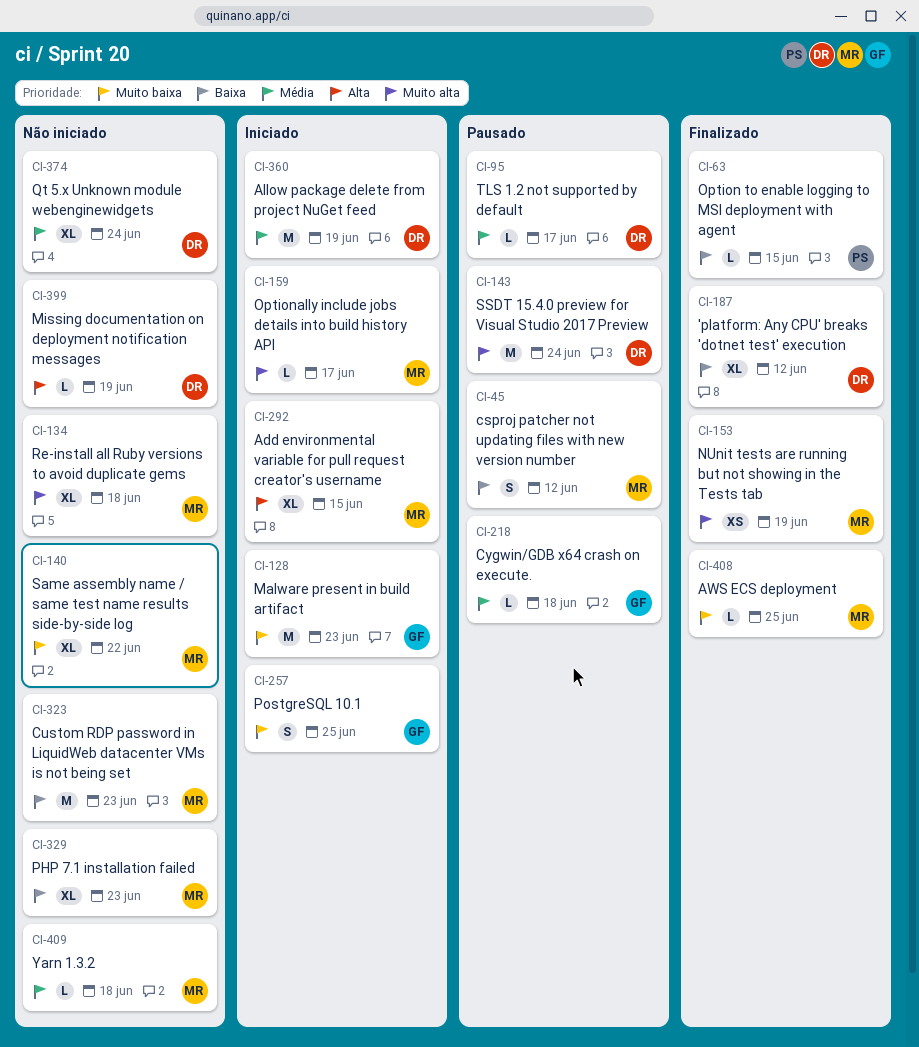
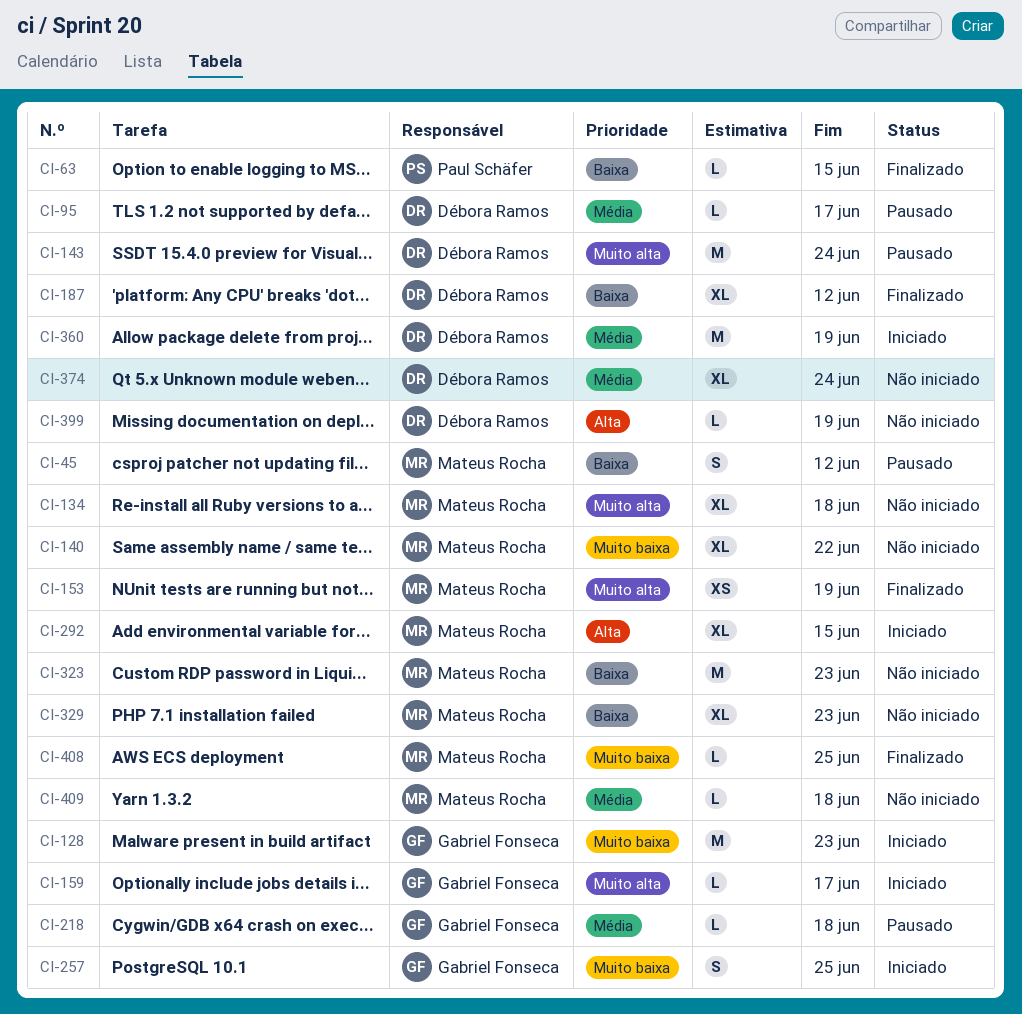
CI-159, owner: Mateus Rocha -> Gabriel Fonseca

